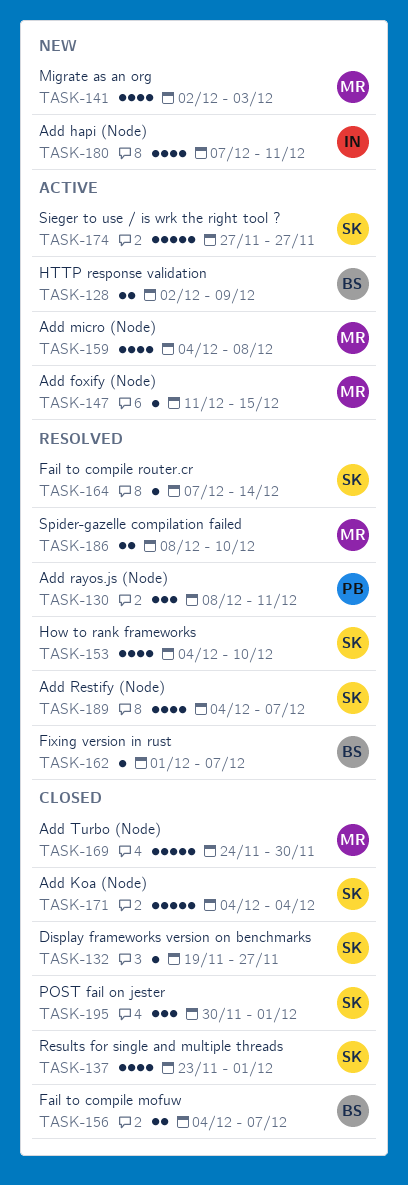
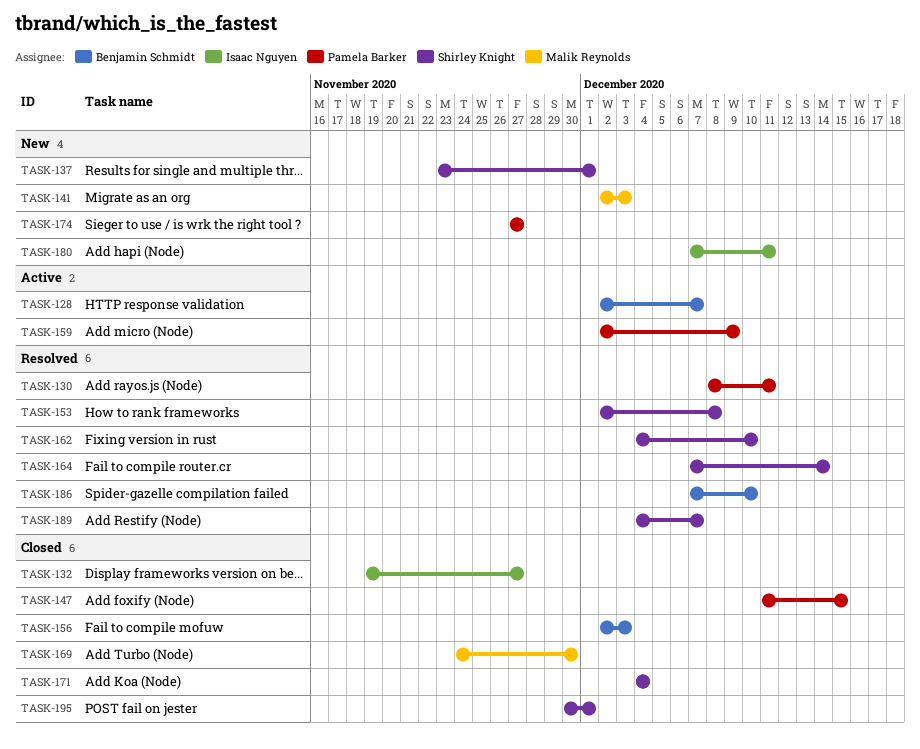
TASK-128, due: Dec 9 -> Dec 7
TASK-132, owner: Shirley Knight -> Isaac Nguyen
TASK-137, status: Closed -> New
TASK-147, status: Active -> Closed
TASK-147, owner: Malik Reynolds -> Pamela Barker
TASK-153, start: Dec 4 -> Dec 2
TASK-153, due: Dec 10 -> Dec 8
TASK-156, start: Dec 4 -> Dec 2
TASK-156, due: Dec 7 -> Dec 3
TASK-159, owner: Malik Reynolds -> Pamela Barker
TASK-159, start: Dec 4 -> Dec 2
TASK-159, due: Dec 8 -> Dec 9
TASK-162, owner: Benjamin Schmidt -> Shirley Knight
TASK-162, start: Dec 1 -> Dec 4
TASK-162, due: Dec 7 -> Dec 10
TASK-174, status: Active -> New
TASK-174, owner: Shirley Knight -> Pamela Barker
TASK-186, owner: Malik Reynolds -> Benjamin Schmidt
TASK-186, start: Dec 8 -> Dec 7

